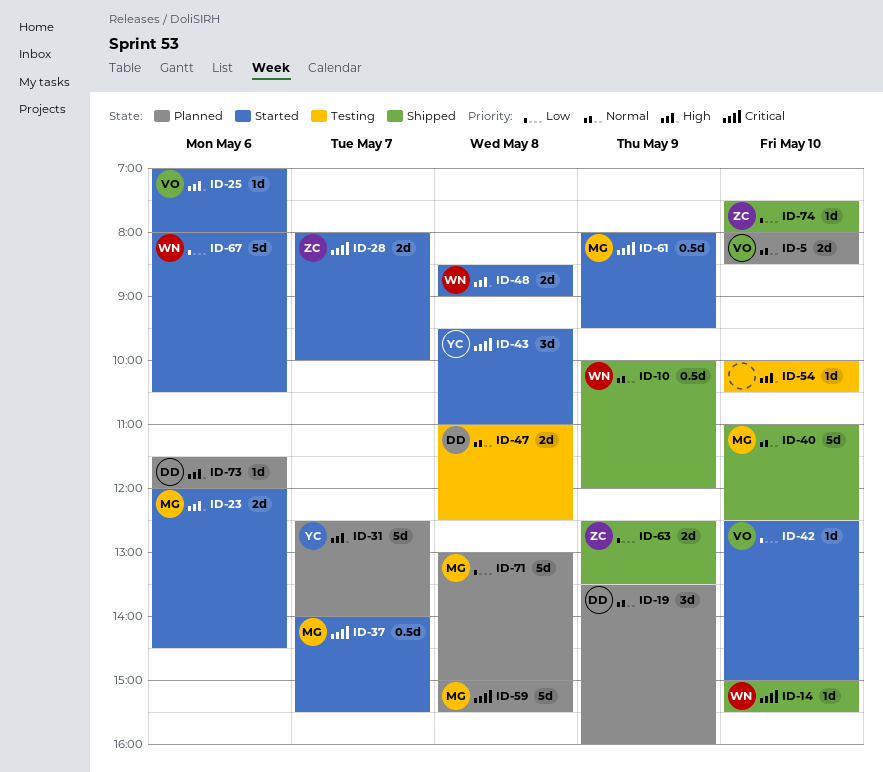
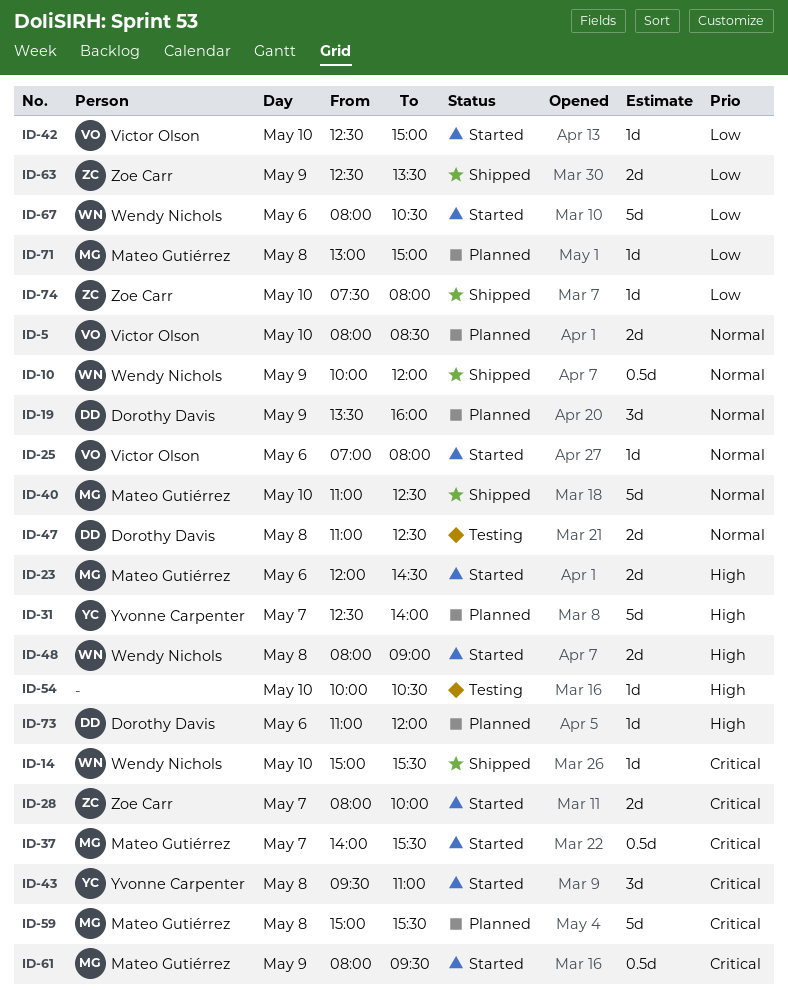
ID-25, priority: High -> Normal
ID-48, begins: 08:30 -> 08:00
ID-71, estimate: 5d -> 1d
ID-73, begins: 11:30 -> 11:00

